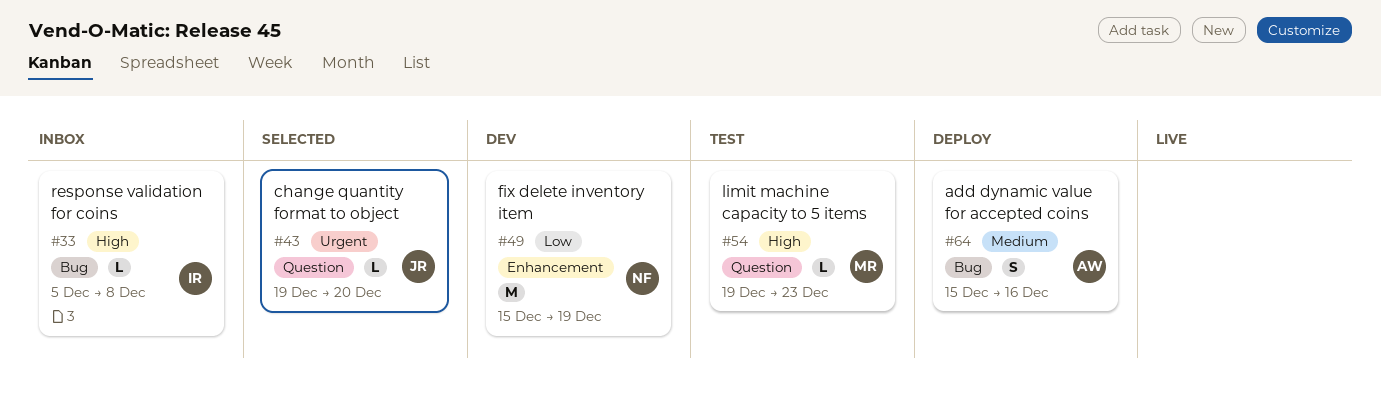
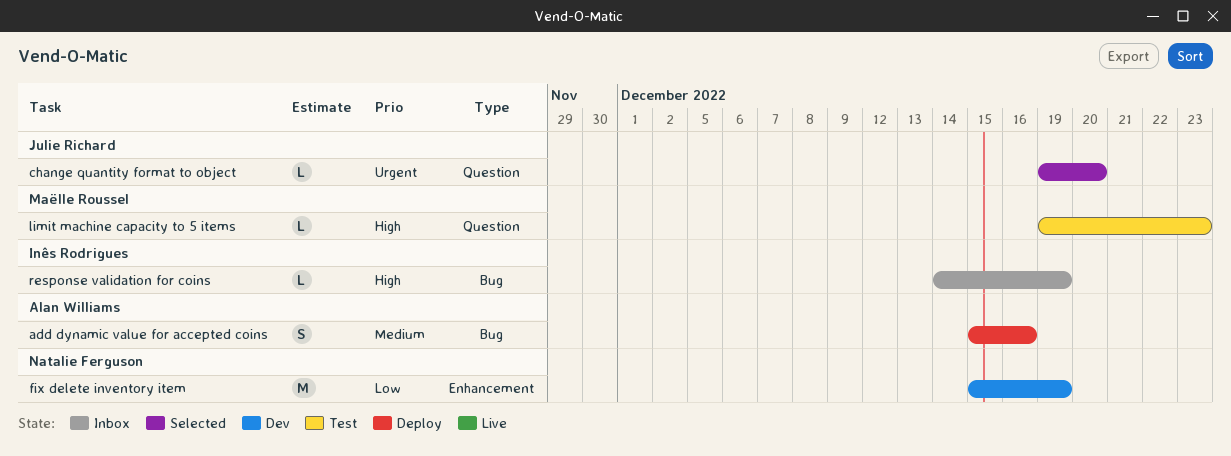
response validation for coins, start: Dec 5 -> Dec 14
response validation for coins, due: Dec 8 -> Dec 19

